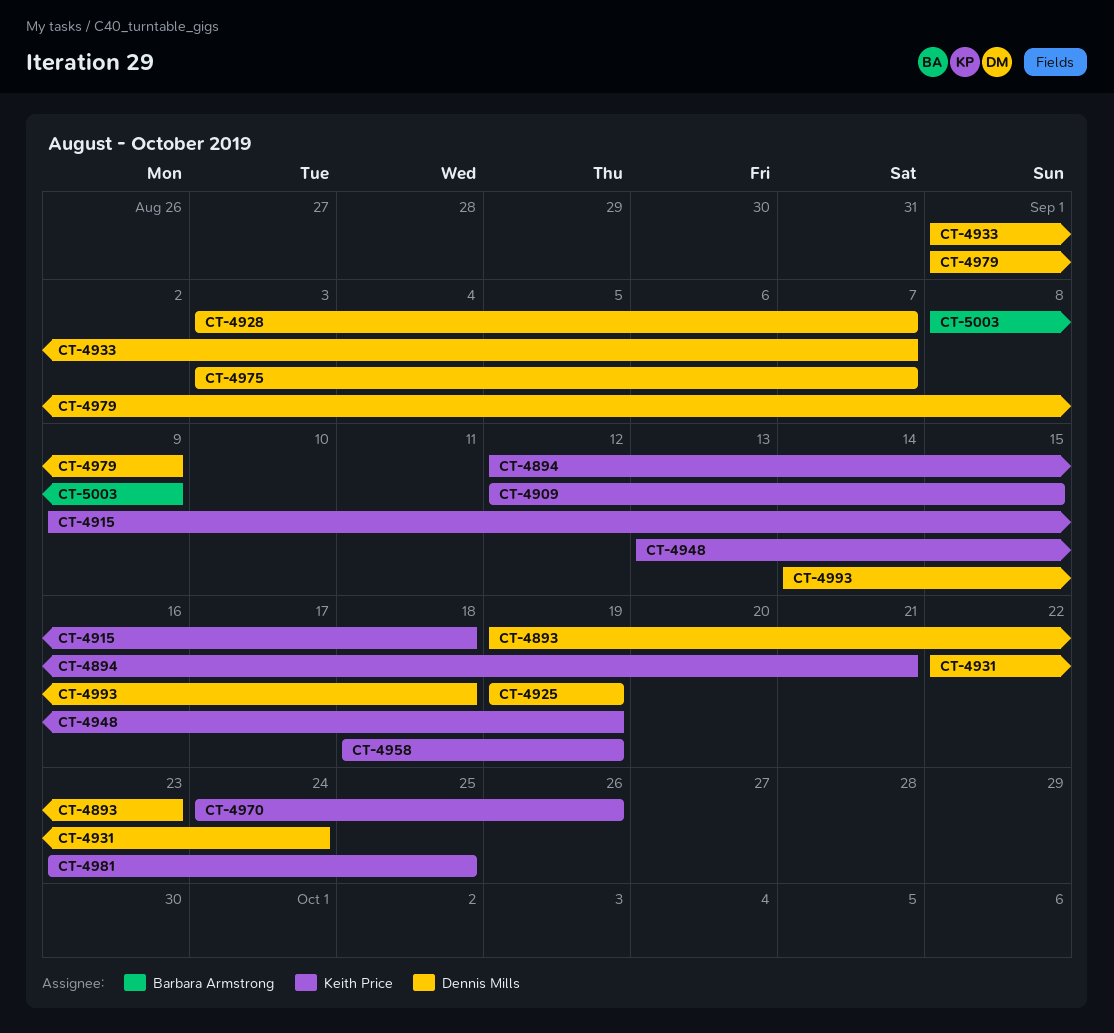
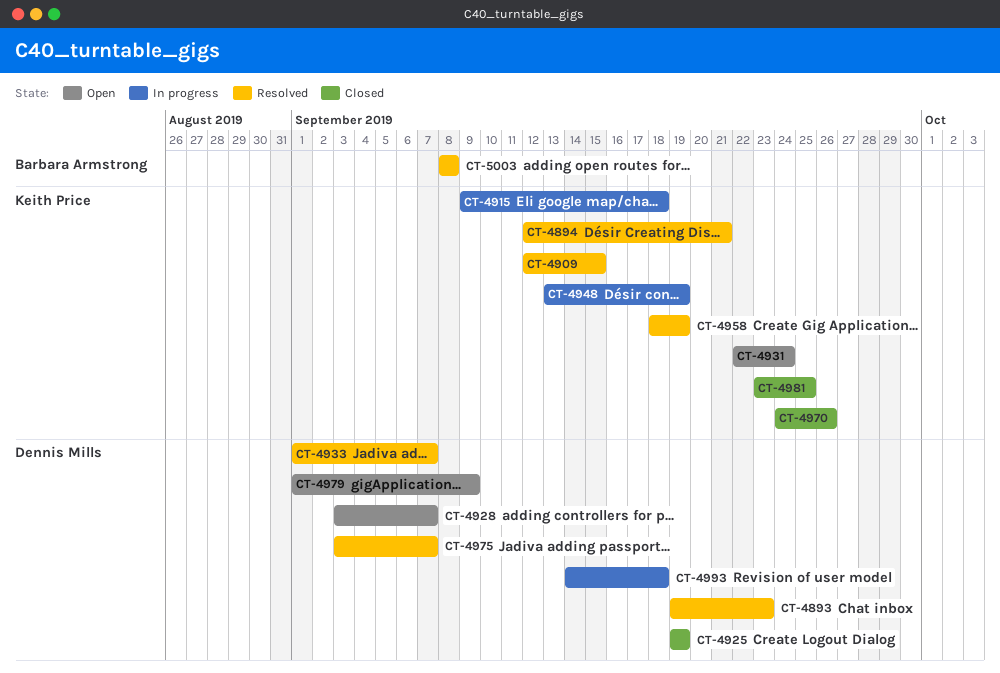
CT-4931, owner: Dennis Mills -> Keith Price
CT-5003, due: Sep 9 -> Sep 8

